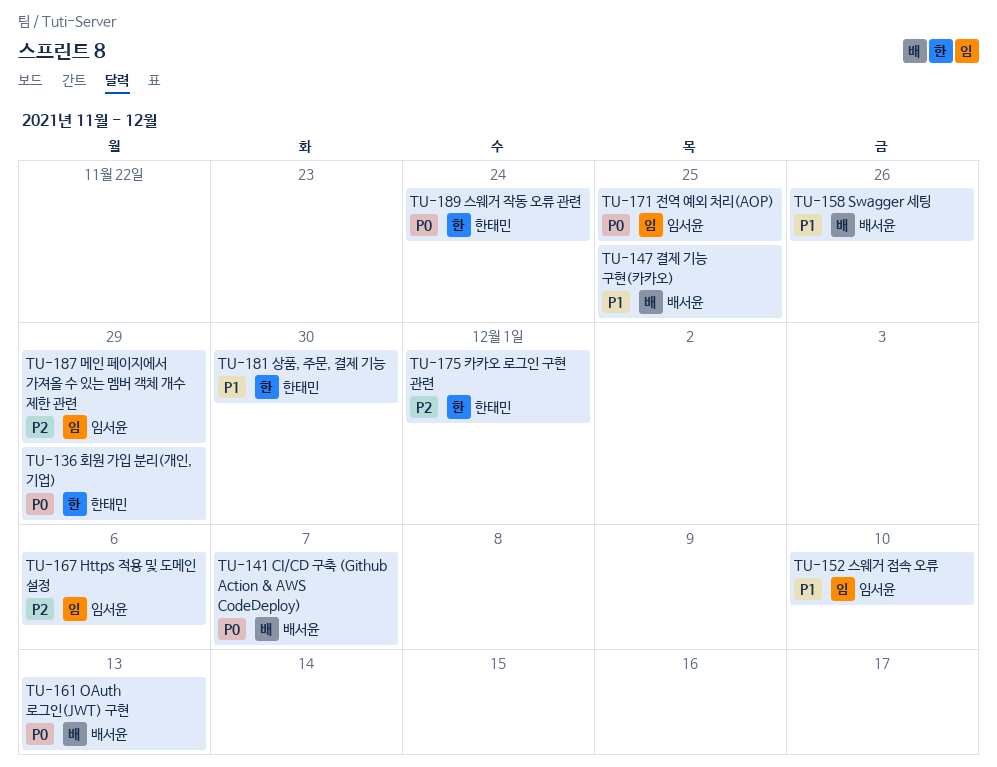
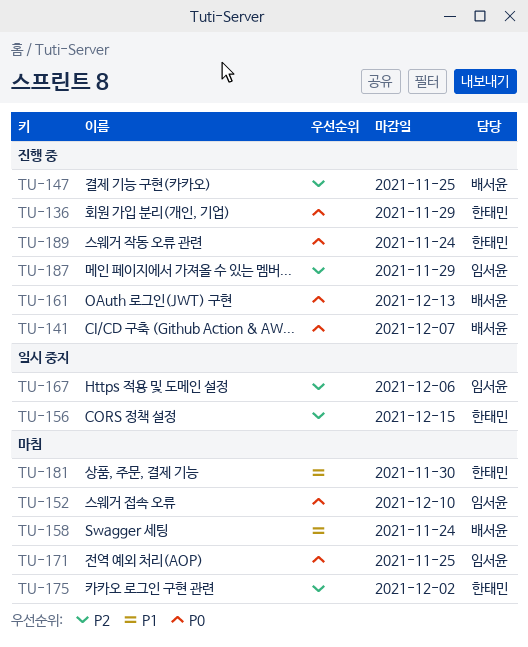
TU-147, priority: P1 -> P2
TU-152, priority: P1 -> P0
TU-156: none -> present
TU-158, due: Nov 26 -> Nov 24
TU-175, due: Dec 1 -> Dec 2

